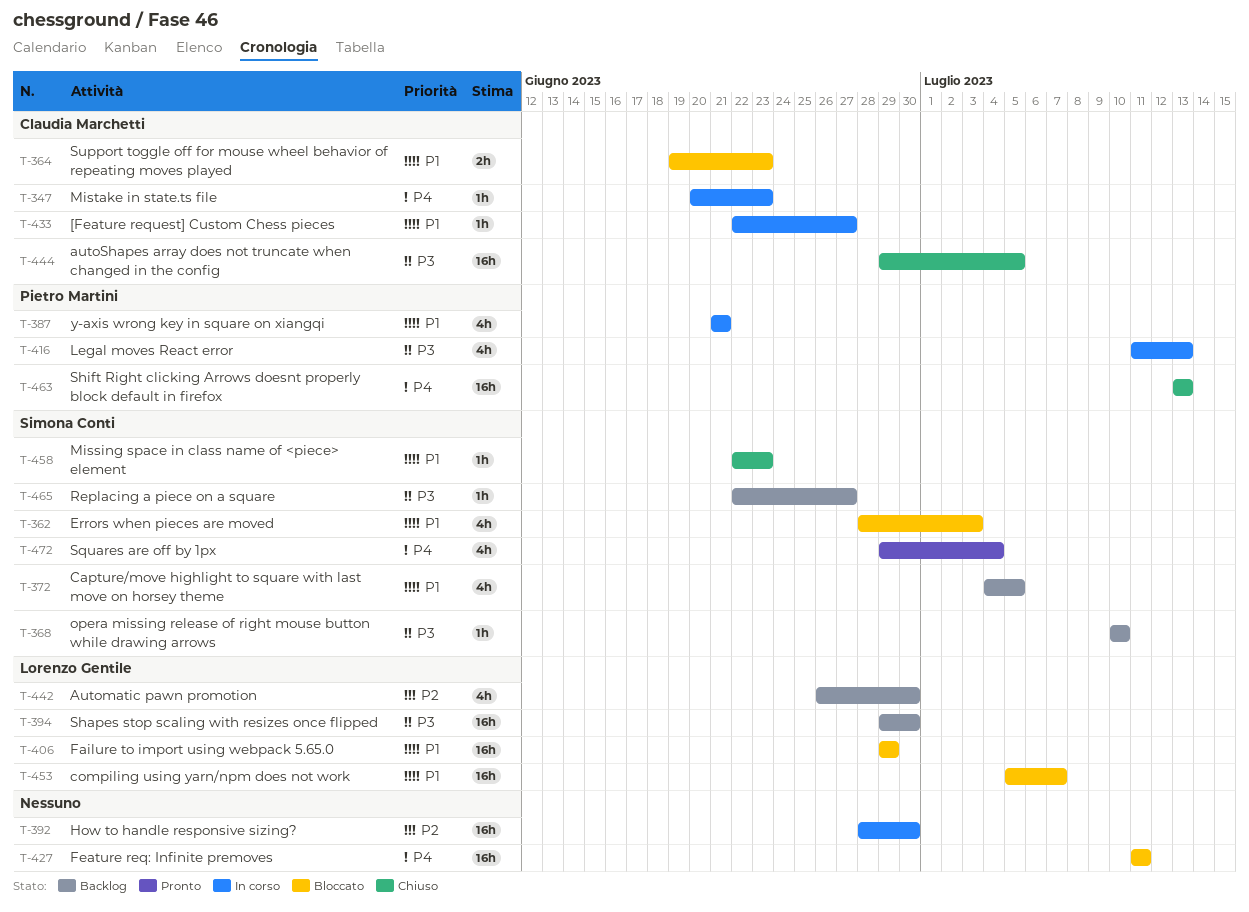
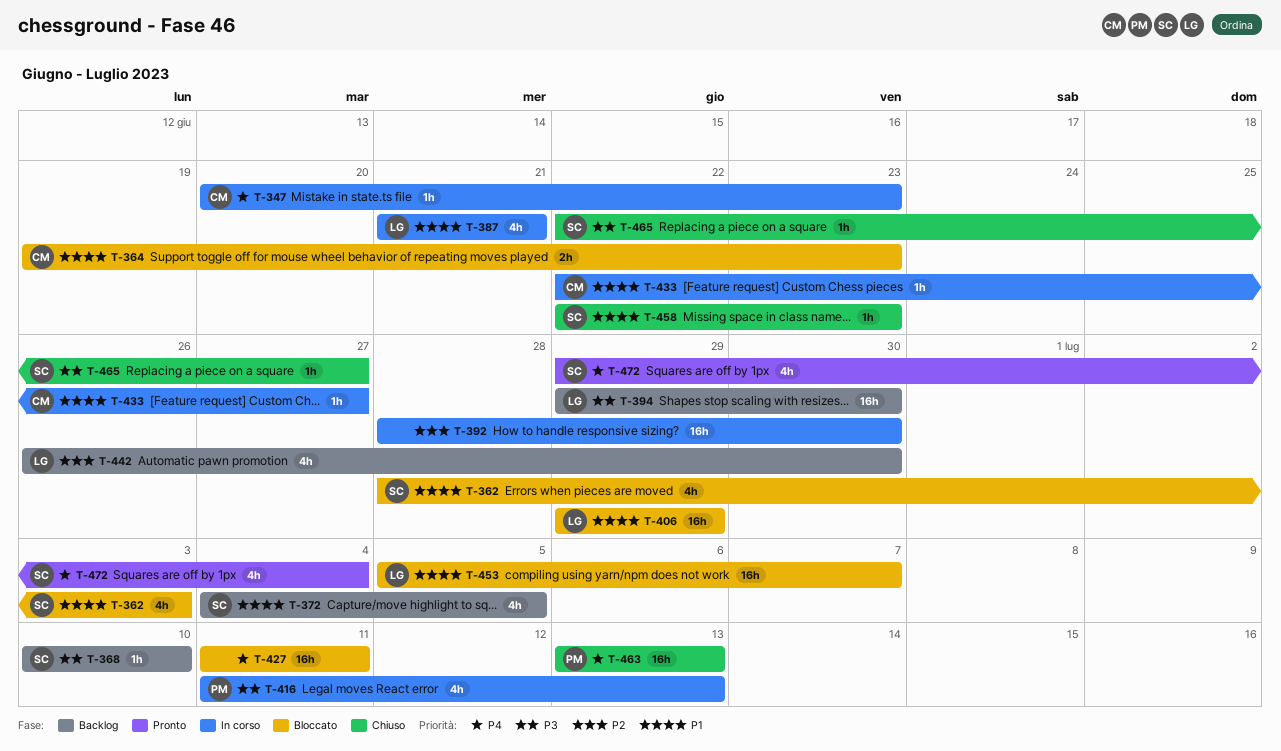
T-387, owner: Pietro Martini -> Lorenzo Gentile
T-444: present -> none
T-465, status: Backlog -> Chiuso

